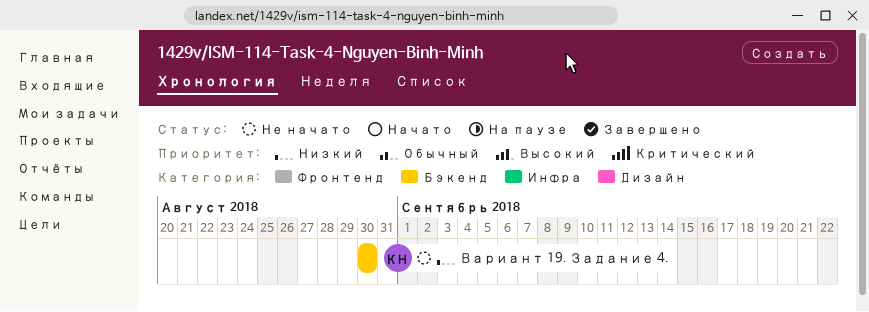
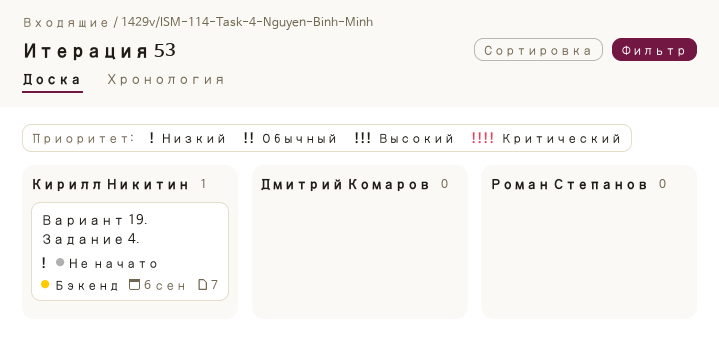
Вариант 19. Задание 4., due: Aug 30 -> Sep 6

